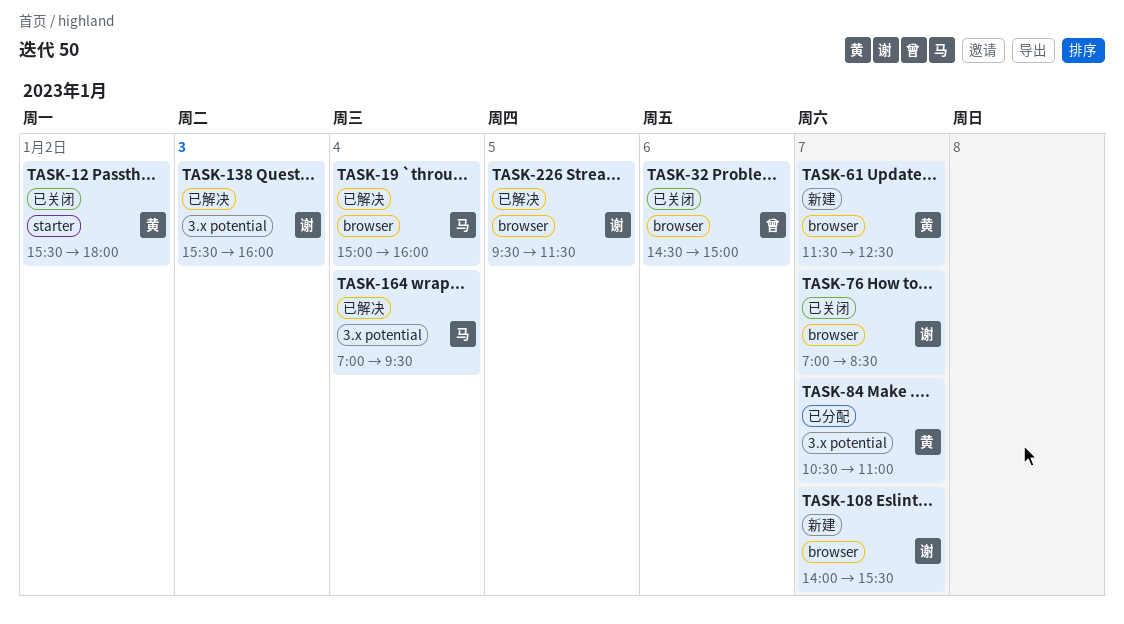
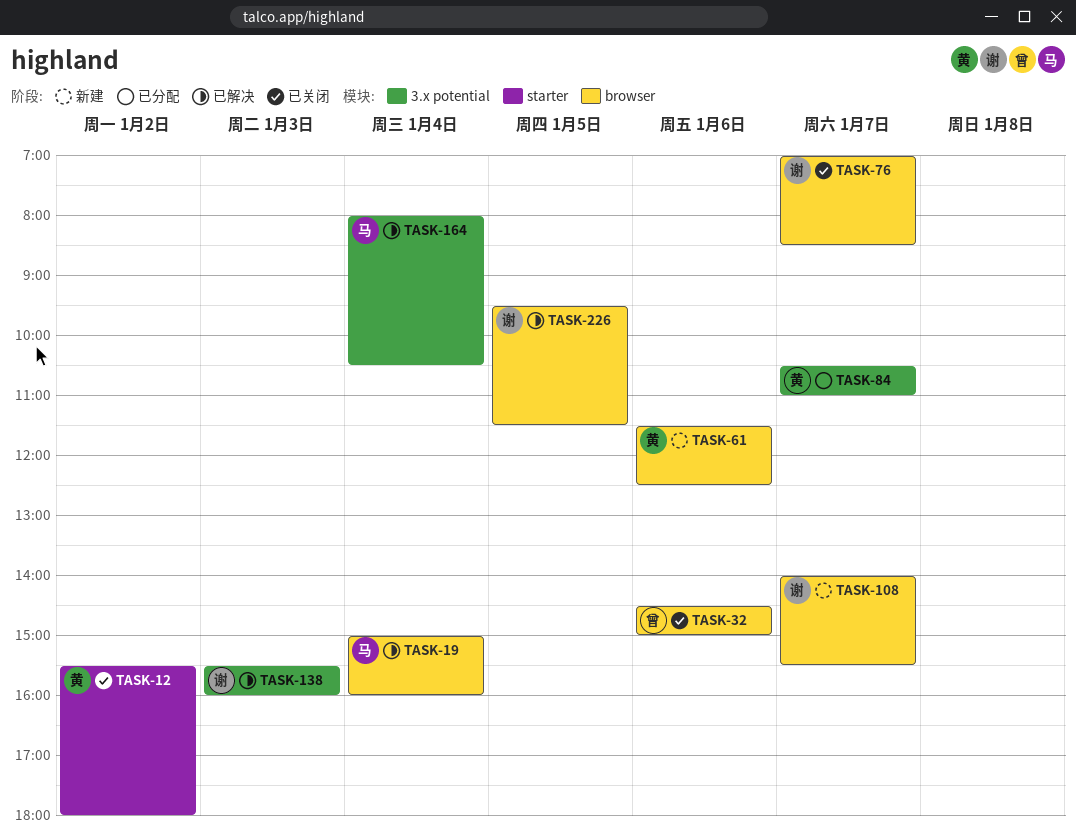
TASK-61, day: Jan 7 -> Jan 6
TASK-164, begins: 07:00 -> 08:00
TASK-164, ends: 09:30 -> 10:30

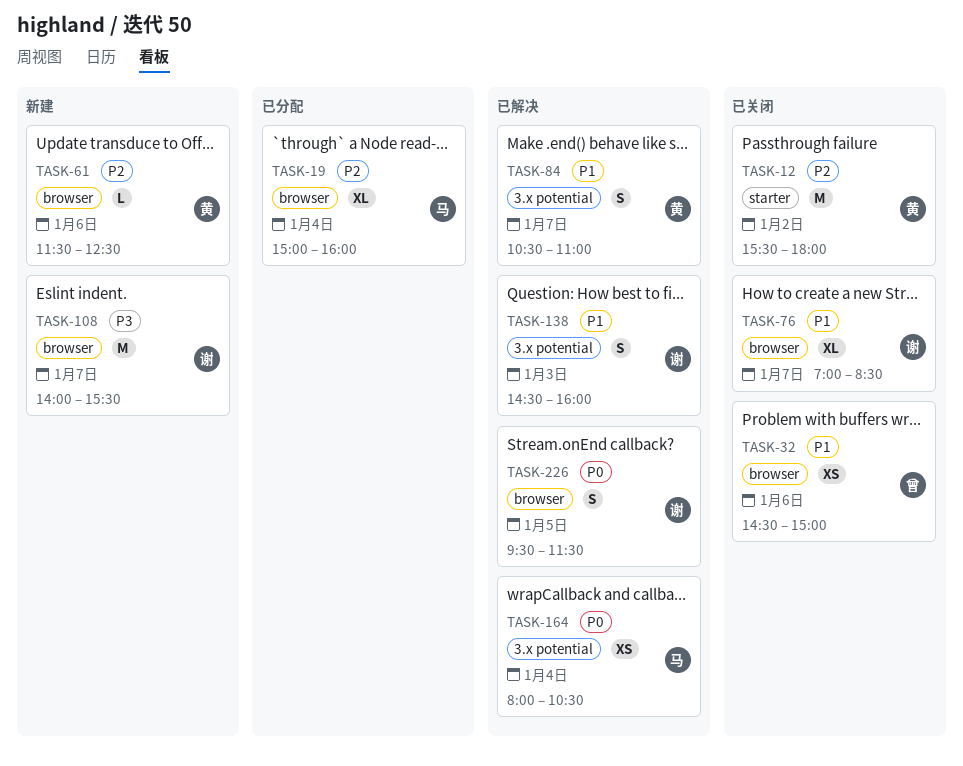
TASK-19, status: 已解决 -> 已分配
TASK-84, status: 已分配 -> 已解决
TASK-138, begins: 15:30 -> 14:30

